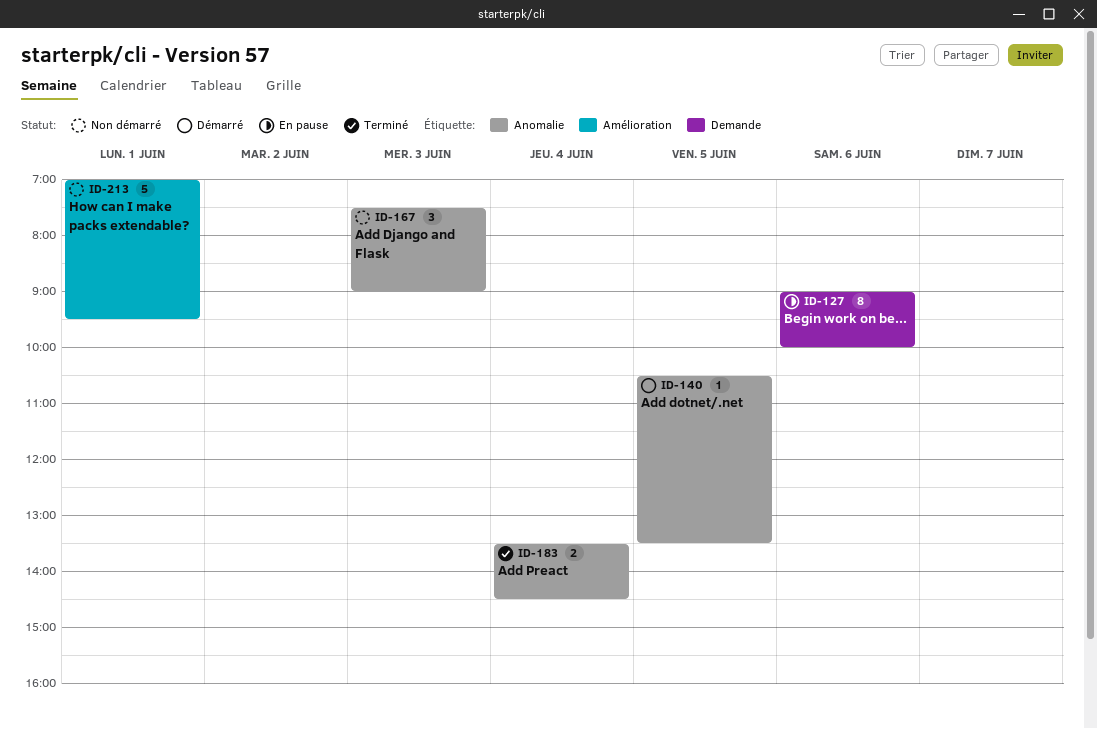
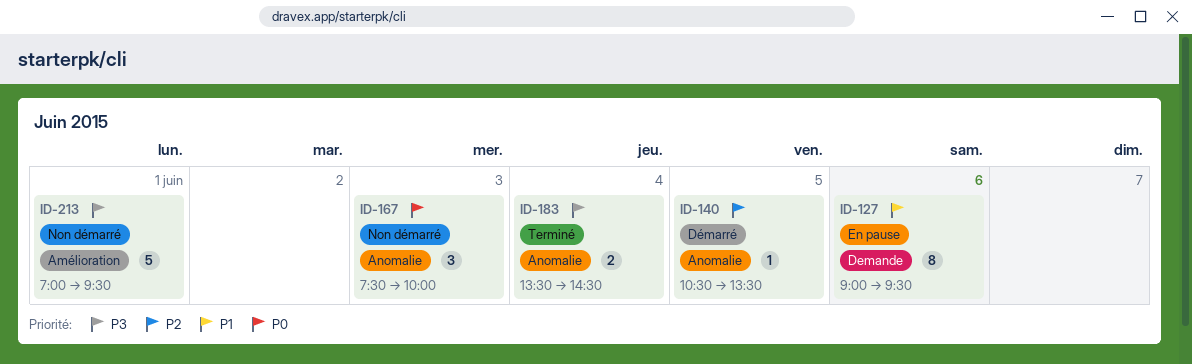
ID-127, ends: 10:00 -> 09:30
ID-167, ends: 09:00 -> 10:00

